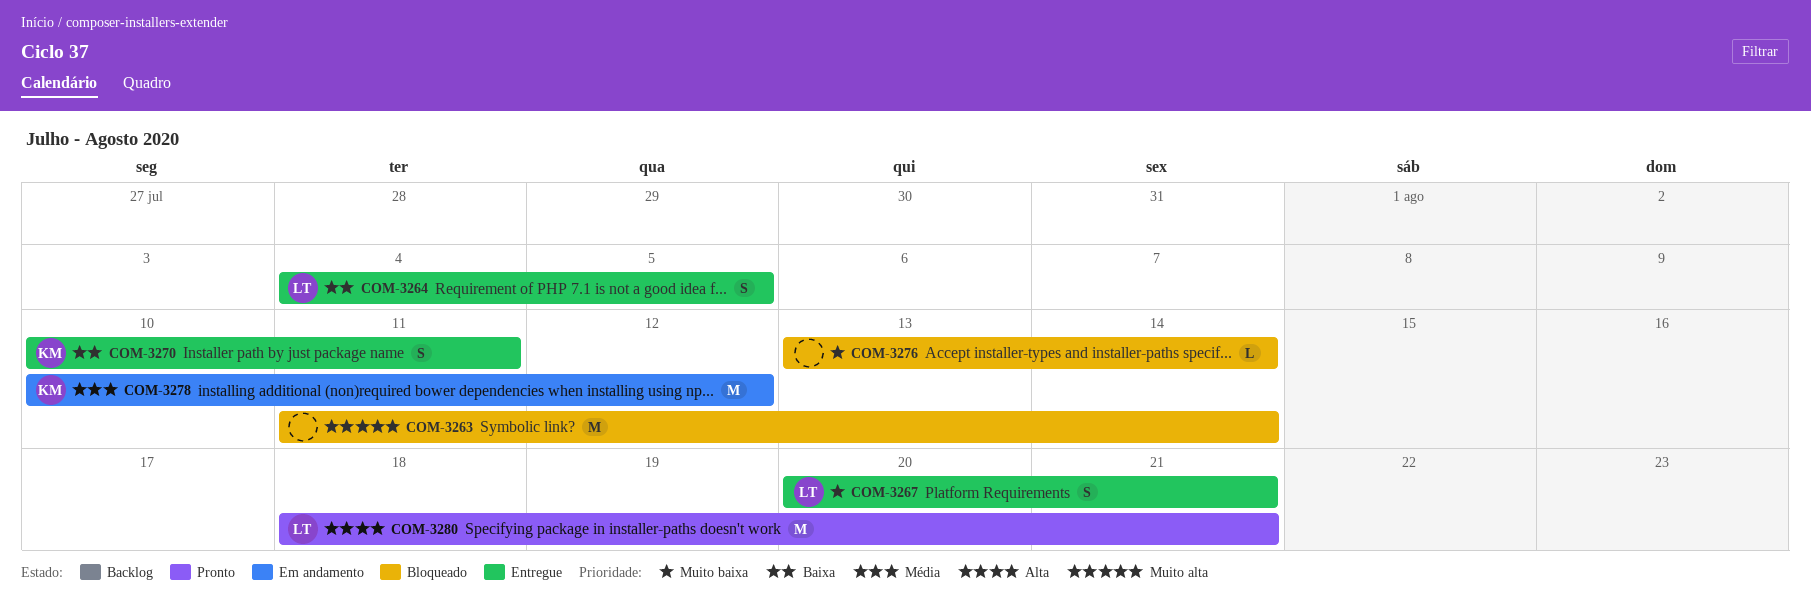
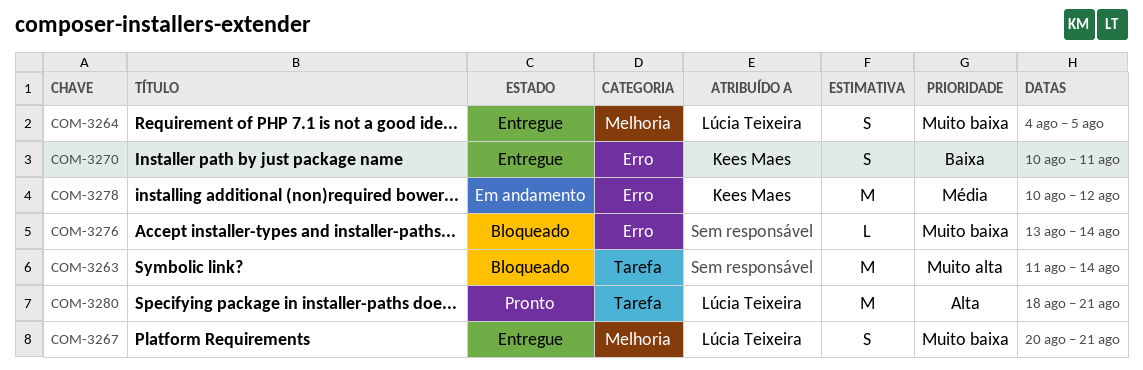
COM-3264, priority: Baixa -> Muito baixa

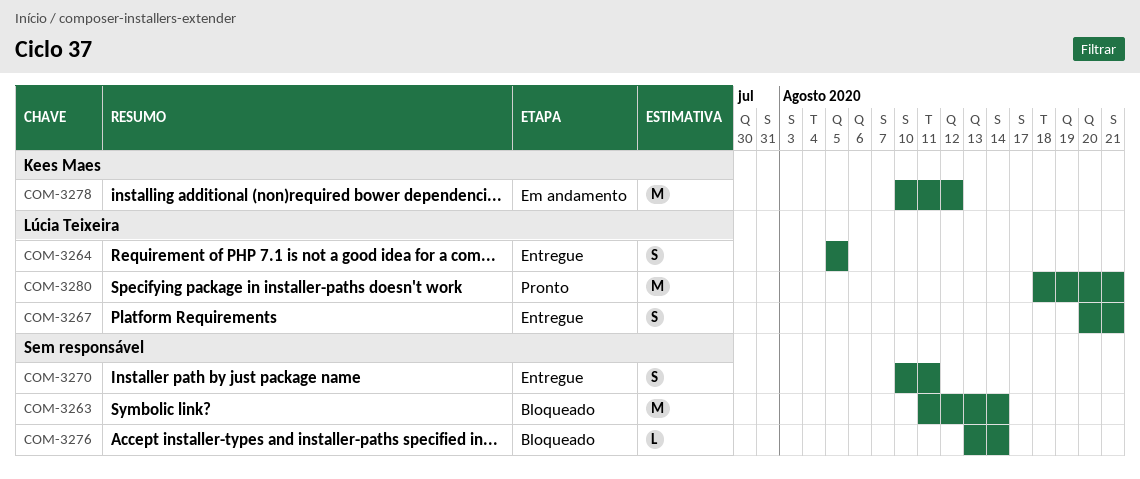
COM-3264, start: Aug 4 -> Aug 5
COM-3270, owner: Kees Maes -> none

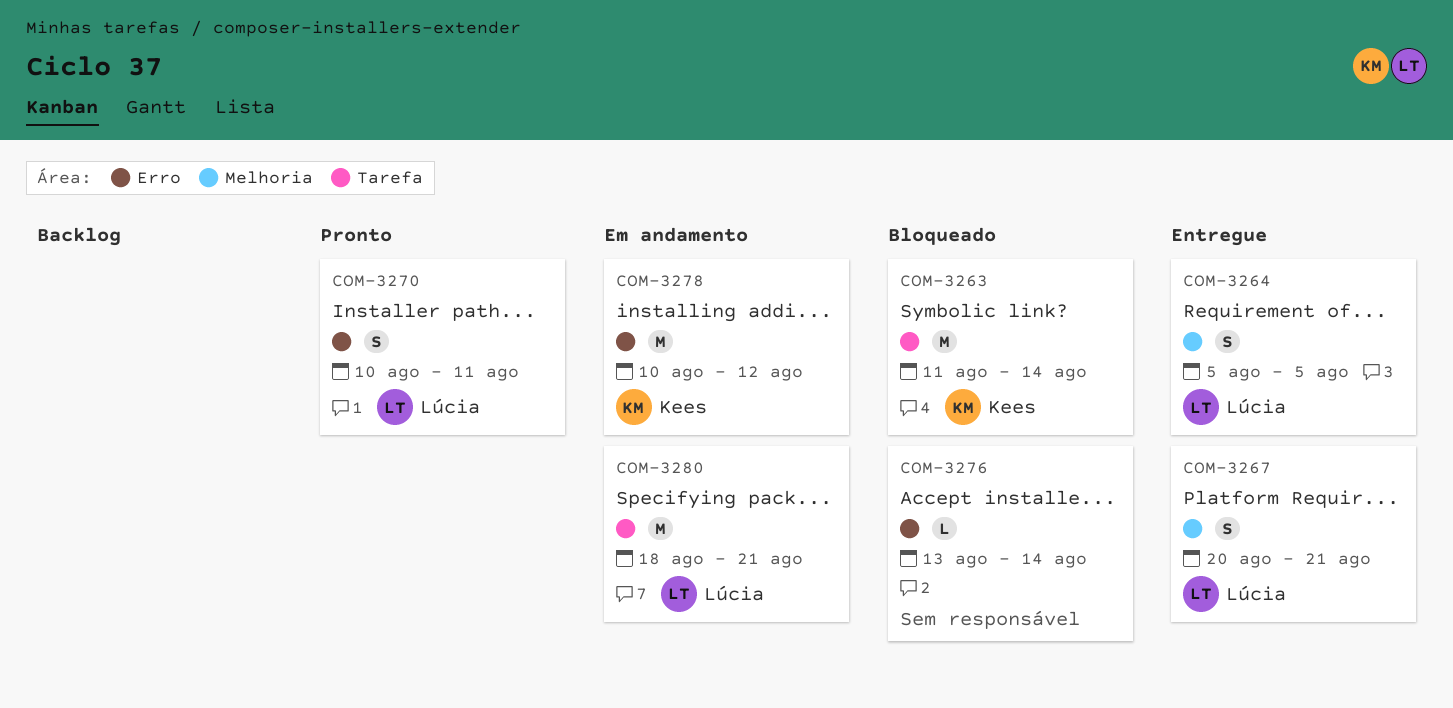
COM-3263, owner: none -> Kees Maes
COM-3270, status: Entregue -> Pronto
COM-3270, owner: none -> Lúcia Teixeira
COM-3280, status: Pronto -> Em andamento

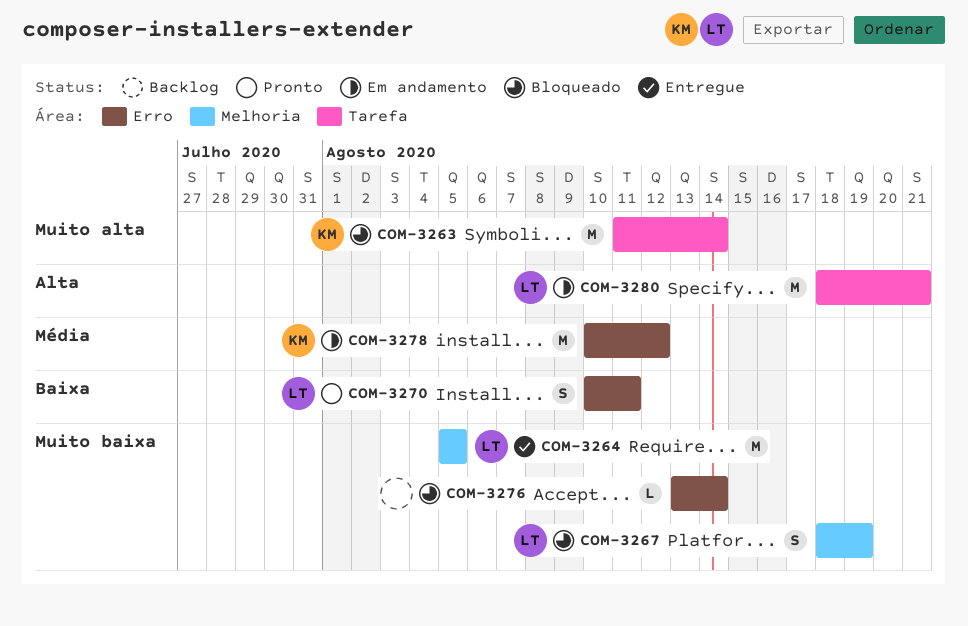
COM-3264, estimate: S -> M
COM-3267, status: Entregue -> Bloqueado
COM-3267, start: Aug 20 -> Aug 18
COM-3267, due: Aug 21 -> Aug 19

